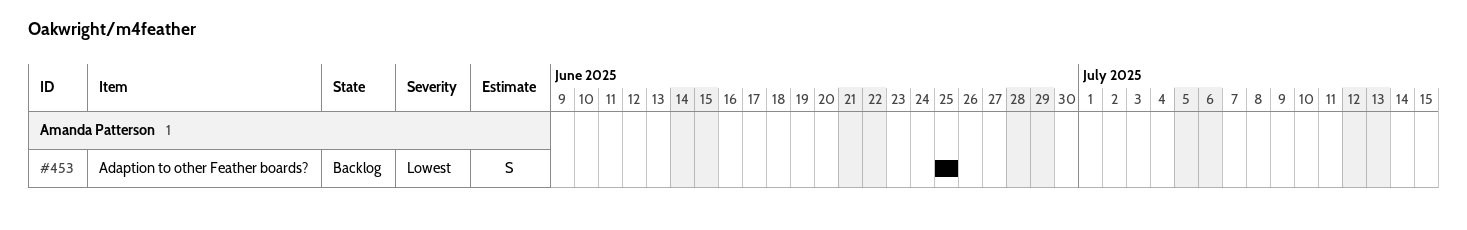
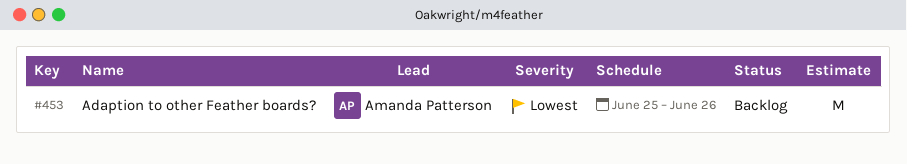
#453, estimate: S -> M
#453, due: Jun 25 -> Jun 26

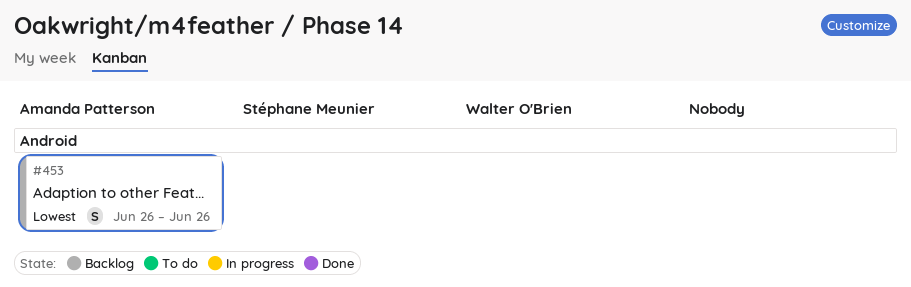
#453, estimate: M -> S
#453, start: Jun 25 -> Jun 26

